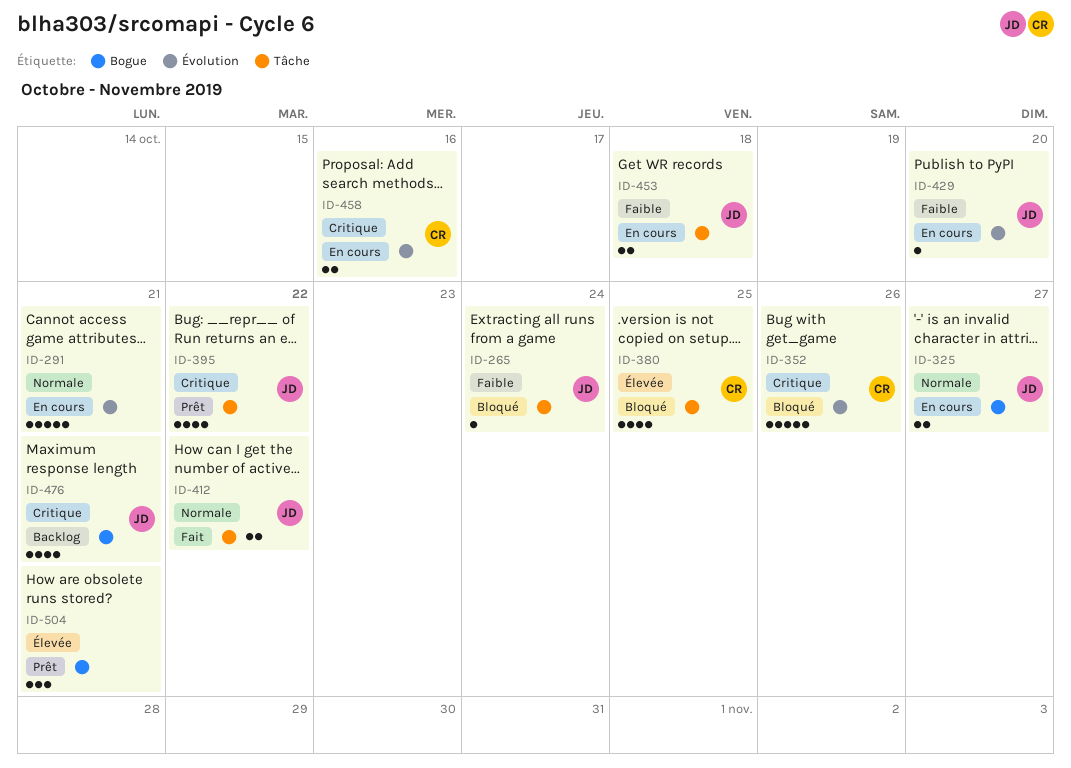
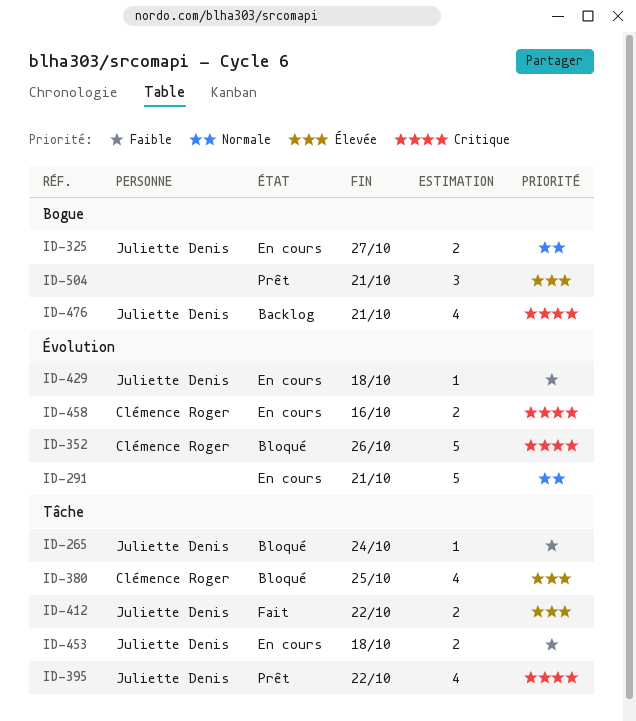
ID-412, priority: Normale -> Élevée
ID-429, due: Oct 20 -> Oct 18

